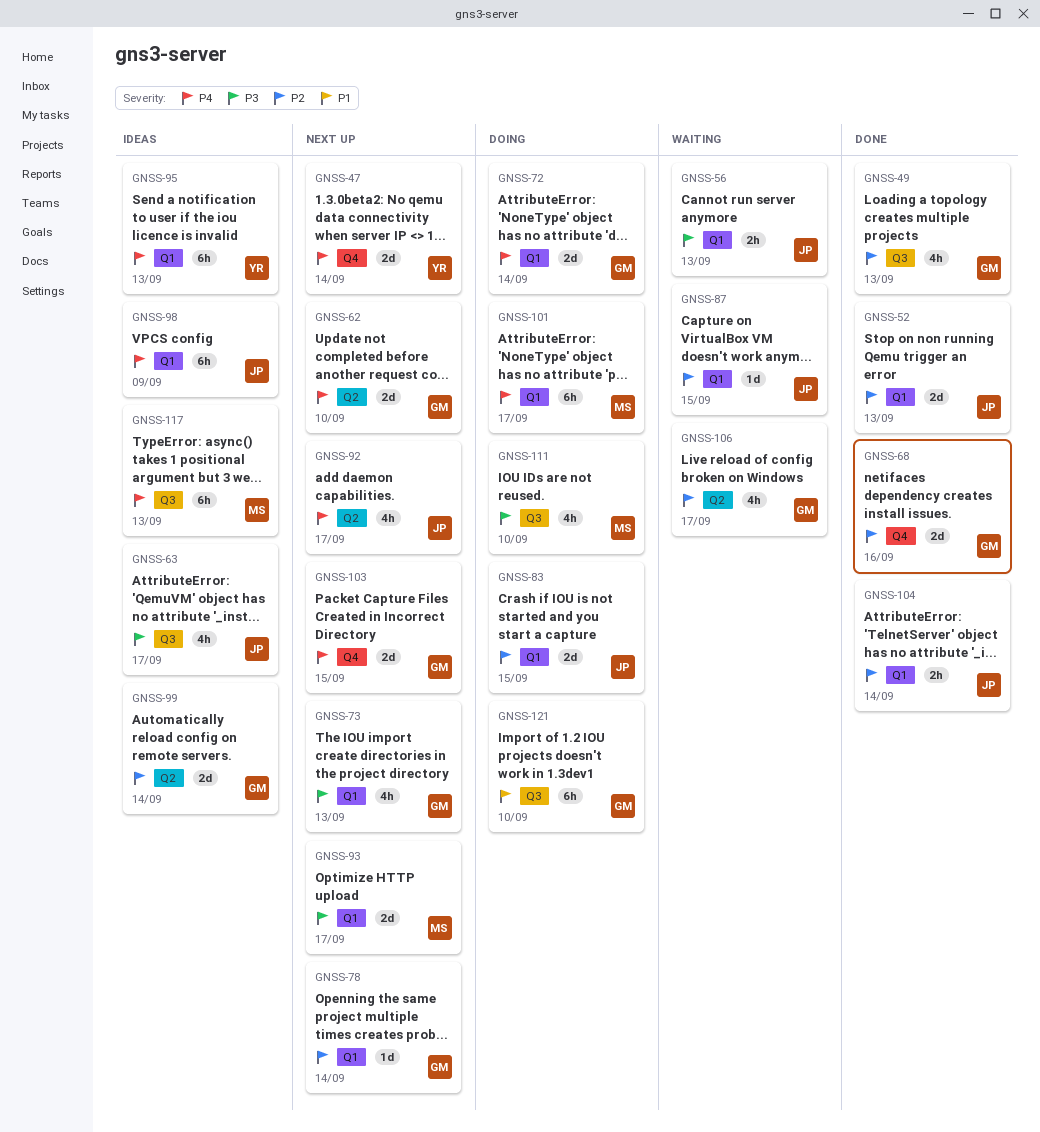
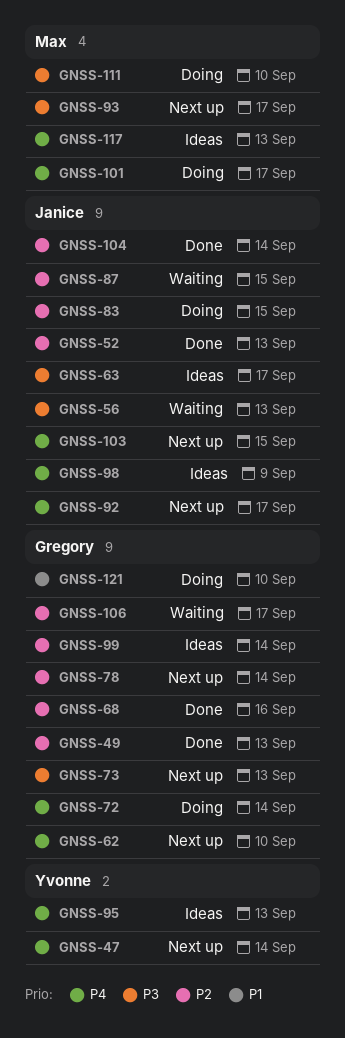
GNSS-103, owner: Gregory -> Janice

